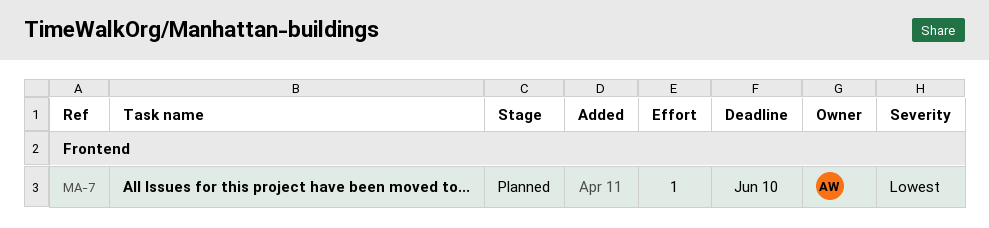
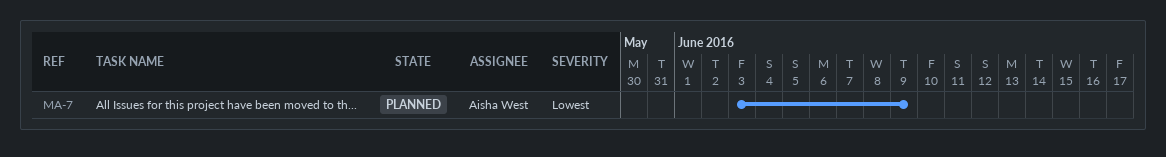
MA-7, due: Jun 10 -> Jun 9

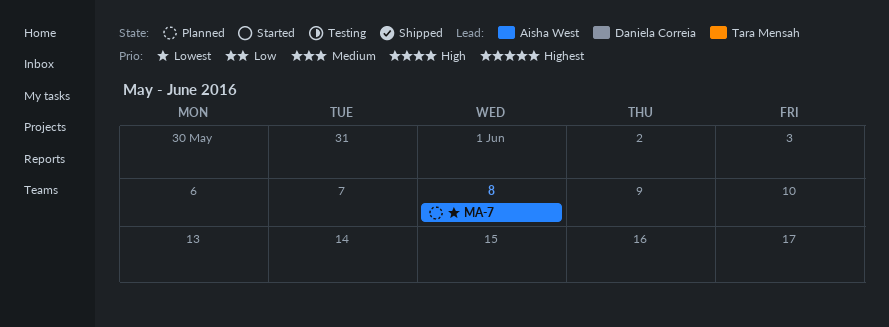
MA-7, start: Jun 3 -> Jun 8
MA-7, due: Jun 9 -> Jun 8

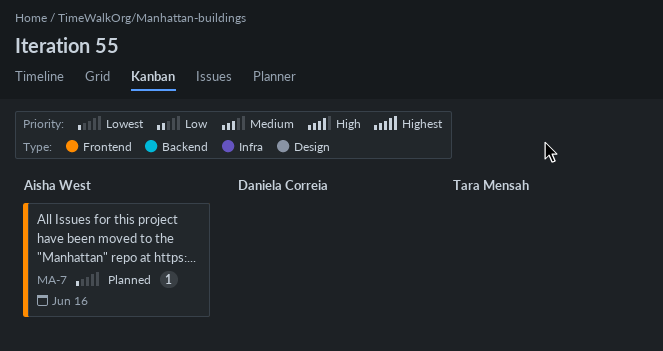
MA-7, due: Jun 8 -> Jun 16

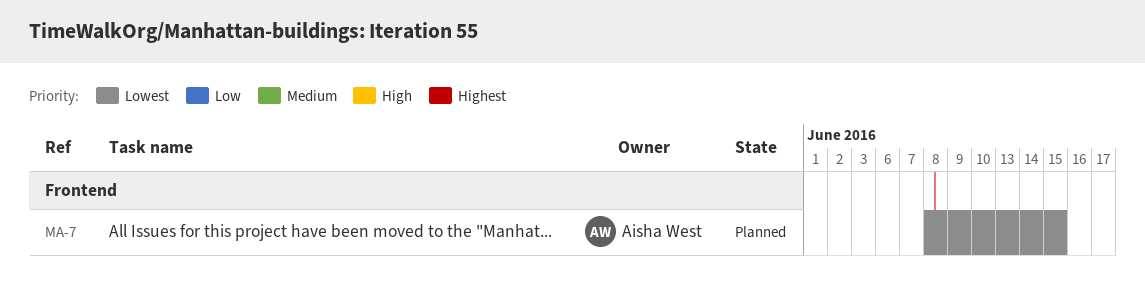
MA-7, due: Jun 16 -> Jun 15

